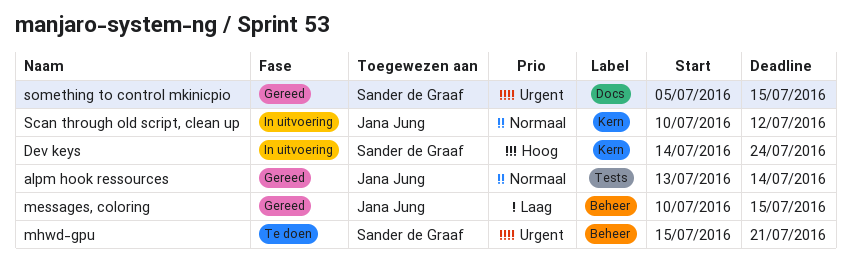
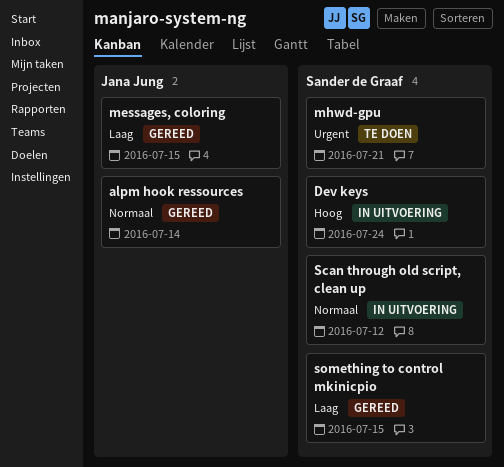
Scan through old script, clean up, owner: Jana Jung -> Sander de Graaf
something to control mkinicpio, priority: Urgent -> Laag

